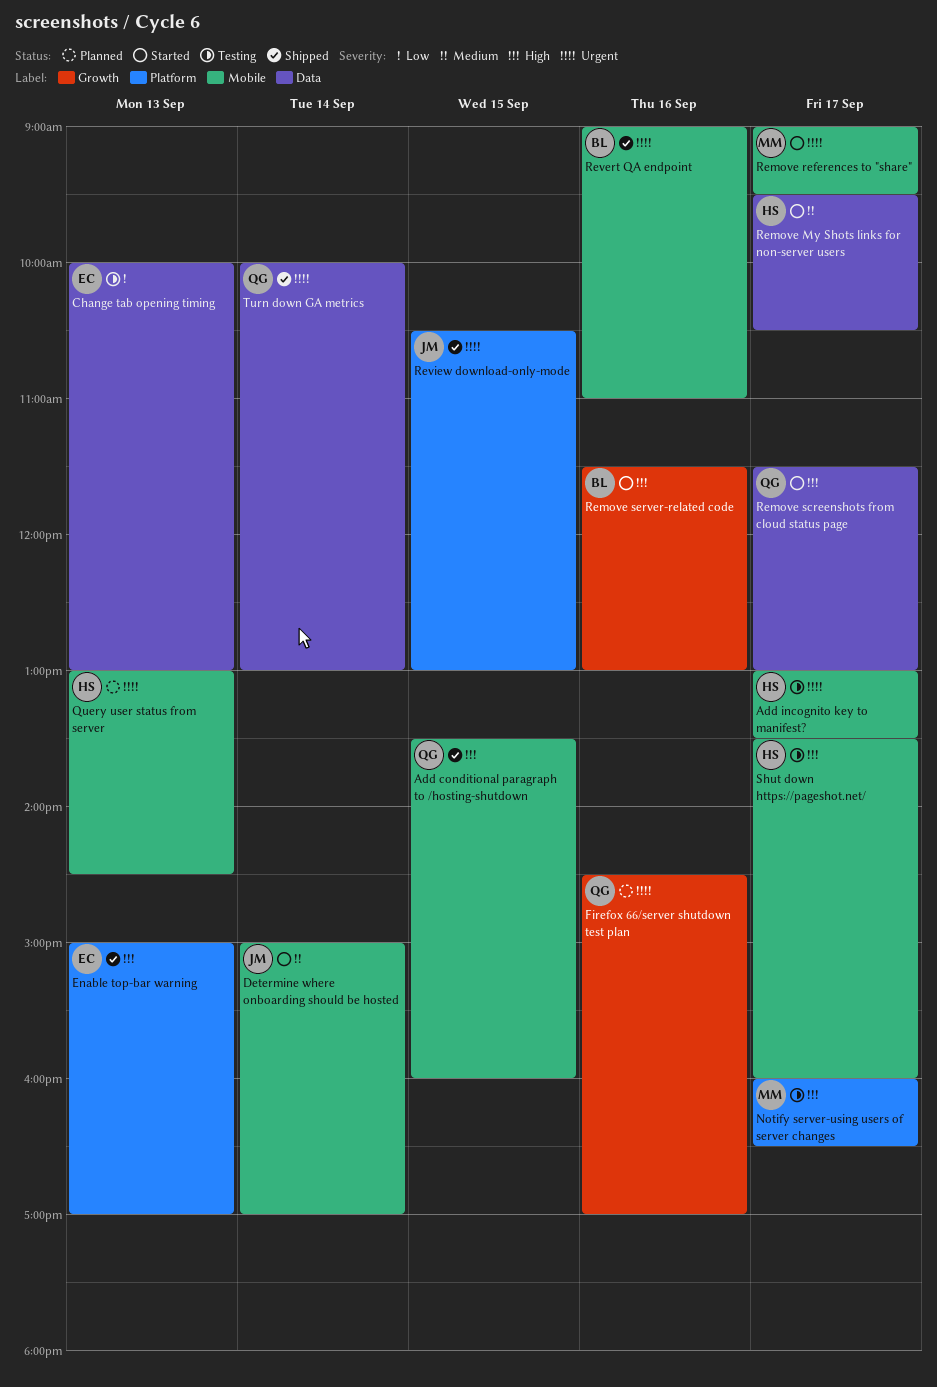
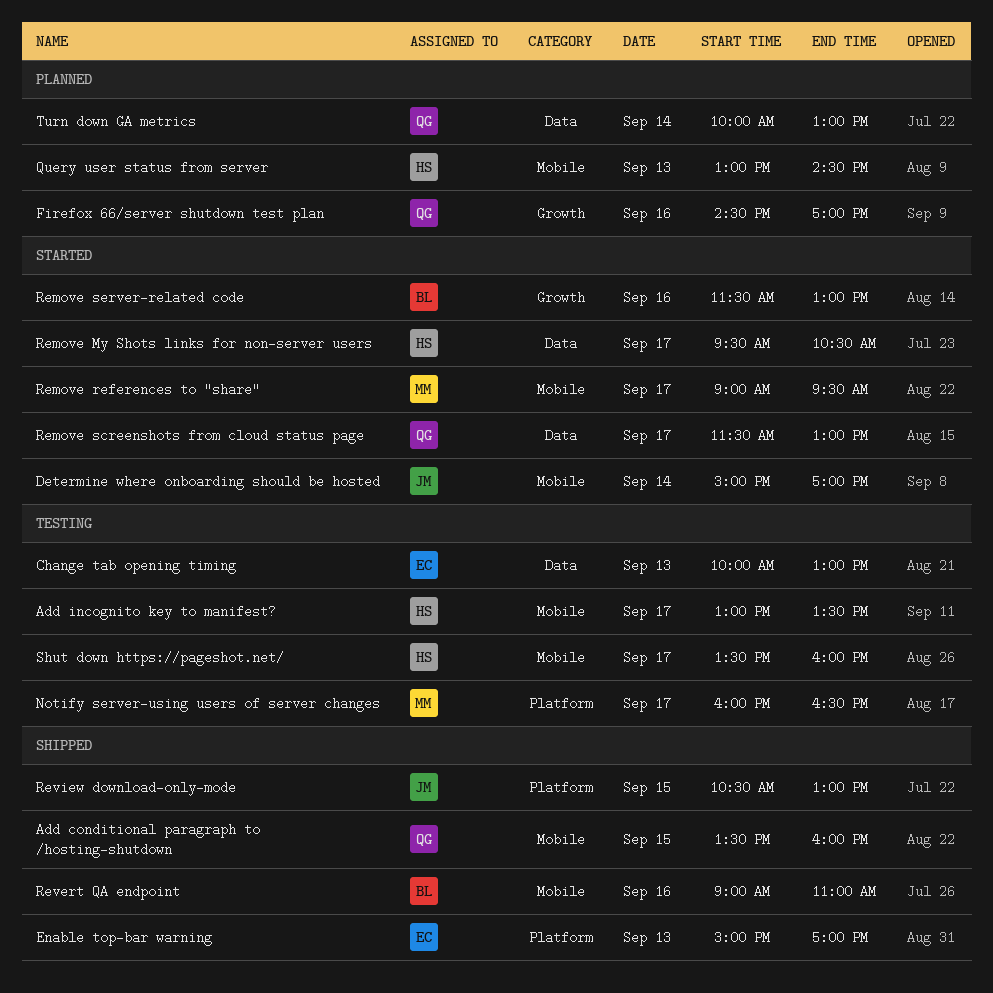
Turn down GA metrics, status: Shipped -> Planned

